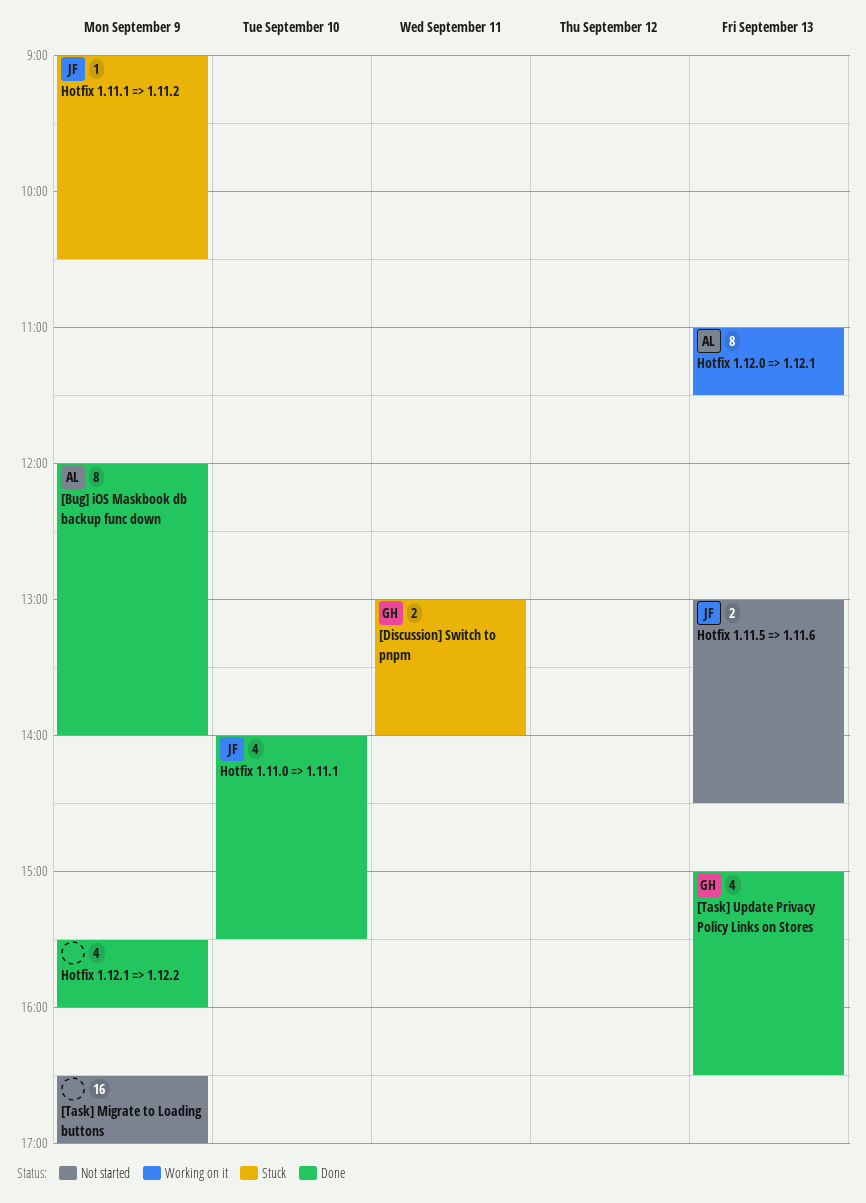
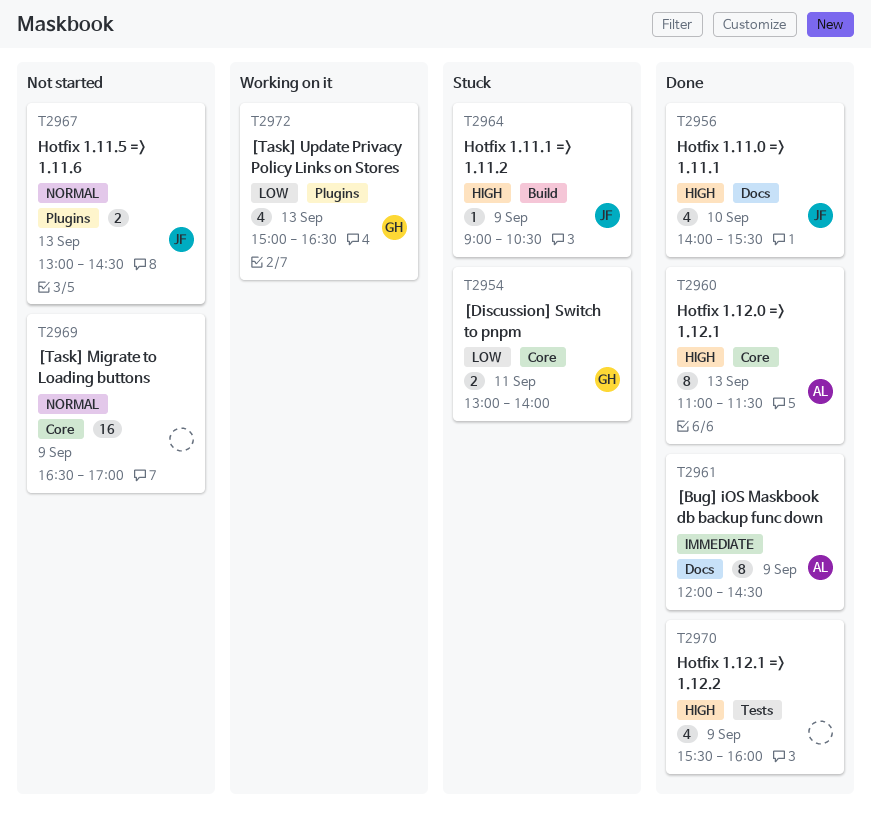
[Bug] iOS Maskbook db backup func down, ends: 14:00 -> 14:30
[Task] Update Privacy Policy Links on Stores, status: Done -> Working on it
Hotfix 1.12.0 => 1.12.1, status: Working on it -> Done

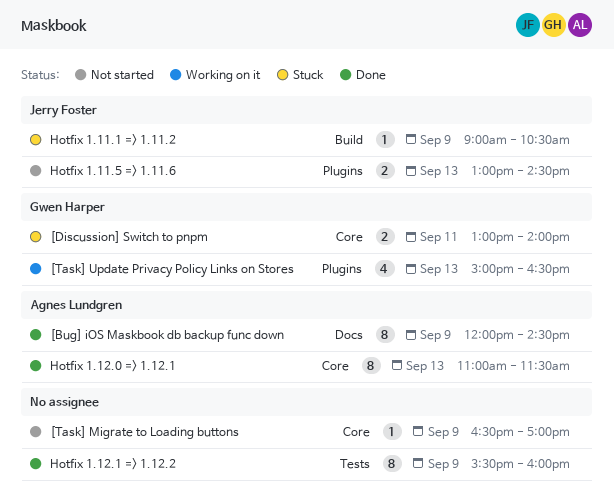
[Task] Migrate to Loading buttons, estimate: 16 -> 1
Hotfix 1.11.0 => 1.11.1: present -> none
Hotfix 1.12.1 => 1.12.2, estimate: 4 -> 8

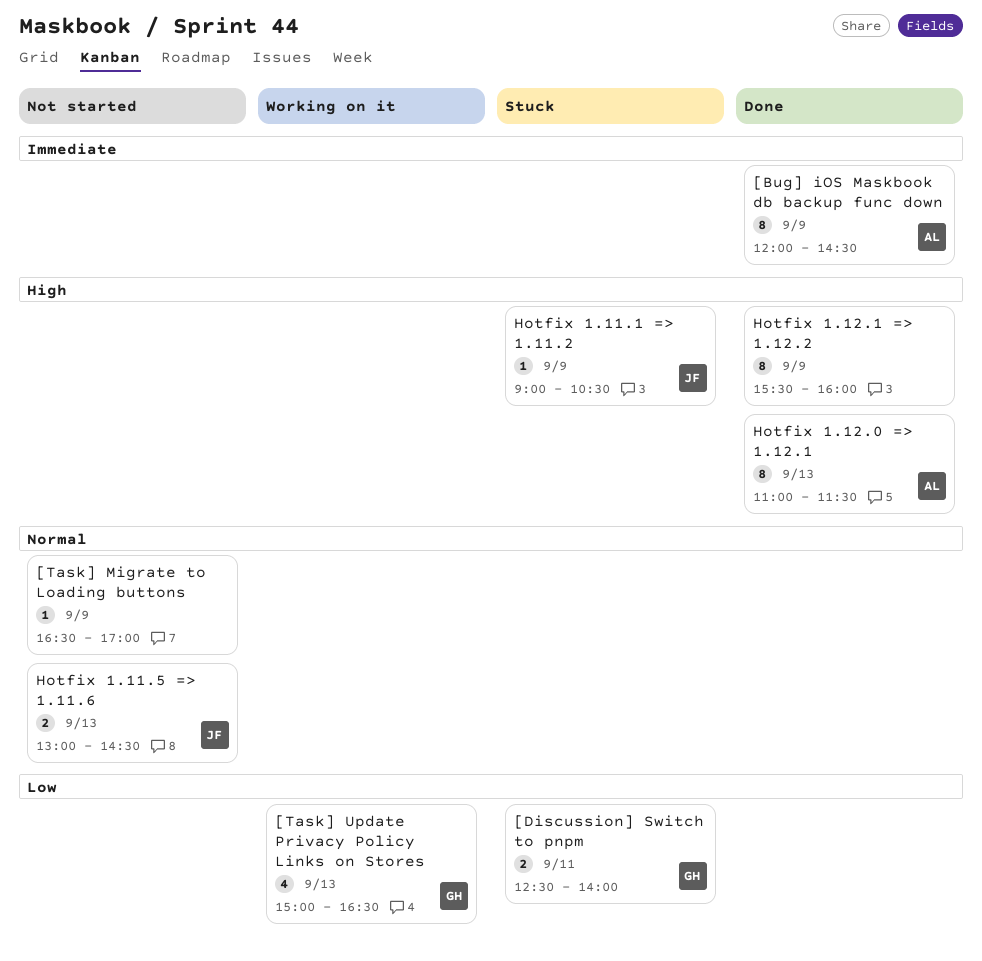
[Discussion] Switch to pnpm, begins: 13:00 -> 12:30

